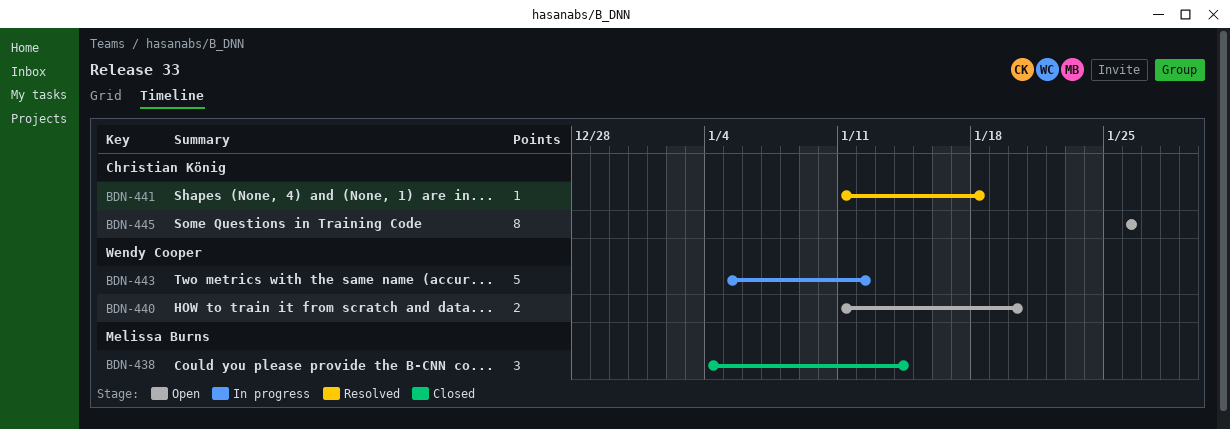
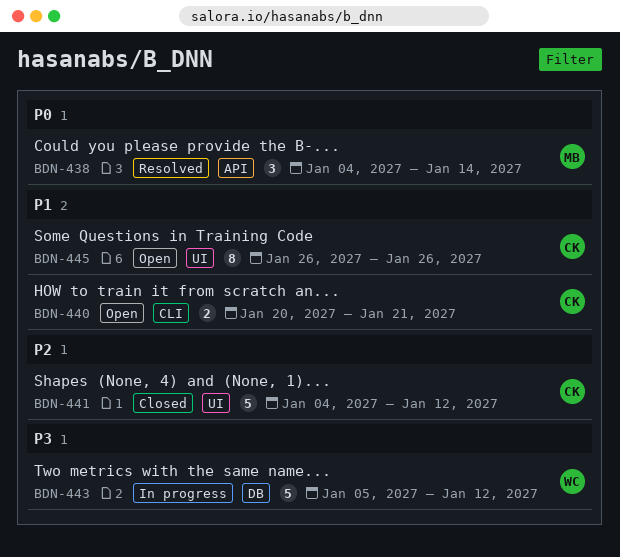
BDN-438, status: Closed -> Resolved
BDN-440, owner: Wendy Cooper -> Christian König
BDN-440, start: Jan 11 -> Jan 20
BDN-440, due: Jan 20 -> Jan 21
BDN-441, status: Resolved -> Closed
BDN-441, estimate: 1 -> 5
BDN-441, start: Jan 11 -> Jan 4
BDN-441, due: Jan 18 -> Jan 12

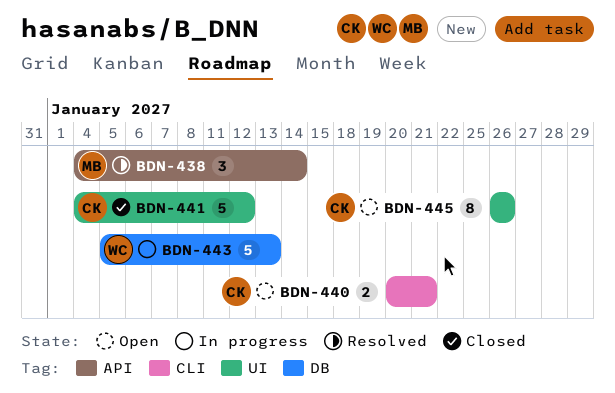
BDN-443, due: Jan 12 -> Jan 13

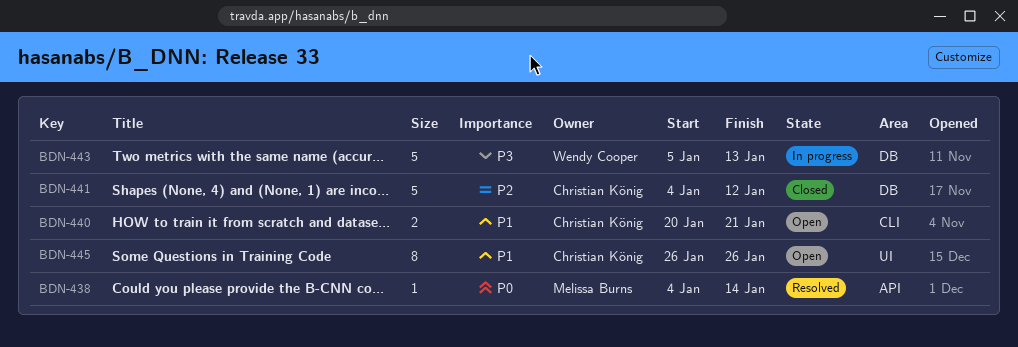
BDN-438, estimate: 3 -> 1
BDN-441, label: UI -> DB

